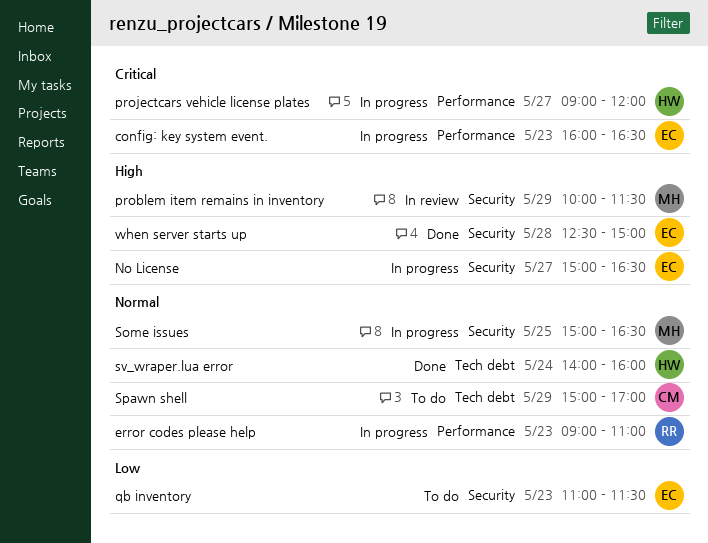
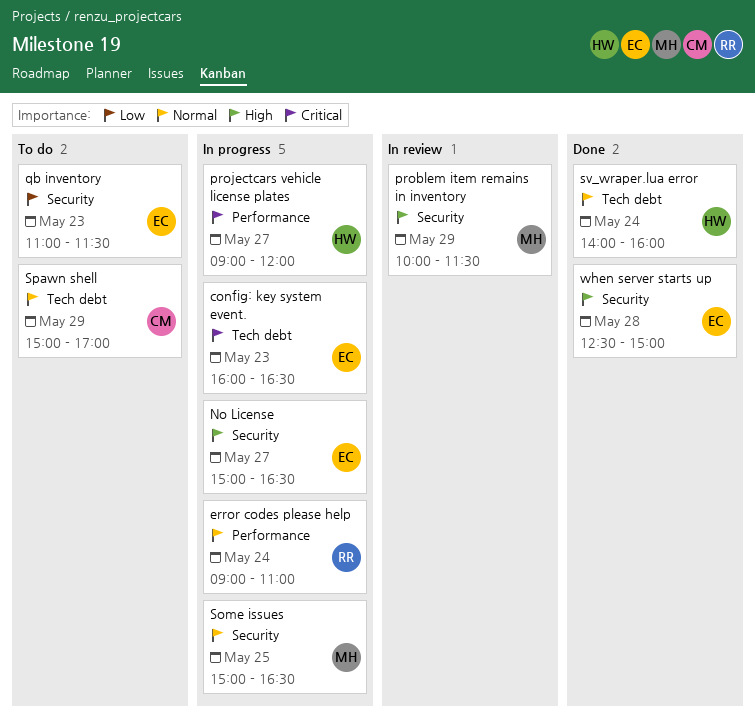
config: key system event., label: Performance -> Tech debt
error codes please help, day: May 23 -> May 24

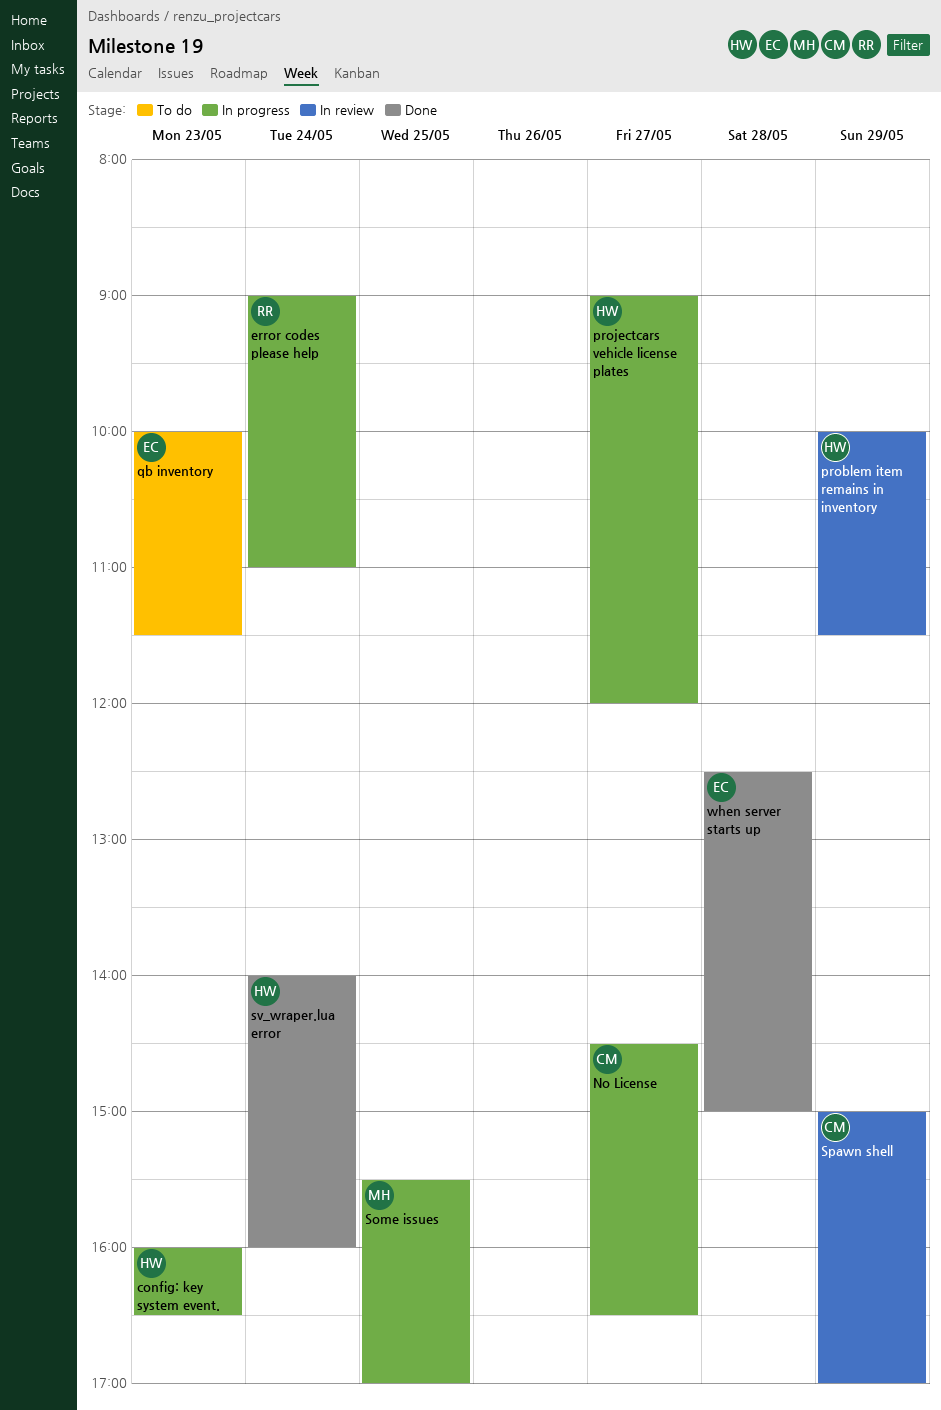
config: key system event., owner: EC -> HW
No License, owner: EC -> CM
No License, begins: 15:00 -> 14:30
problem item remains in inventory, owner: MH -> HW
qb inventory, begins: 11:00 -> 10:00
Some issues, begins: 15:00 -> 15:30
Some issues, ends: 16:30 -> 17:00
Spawn shell, status: To do -> In review

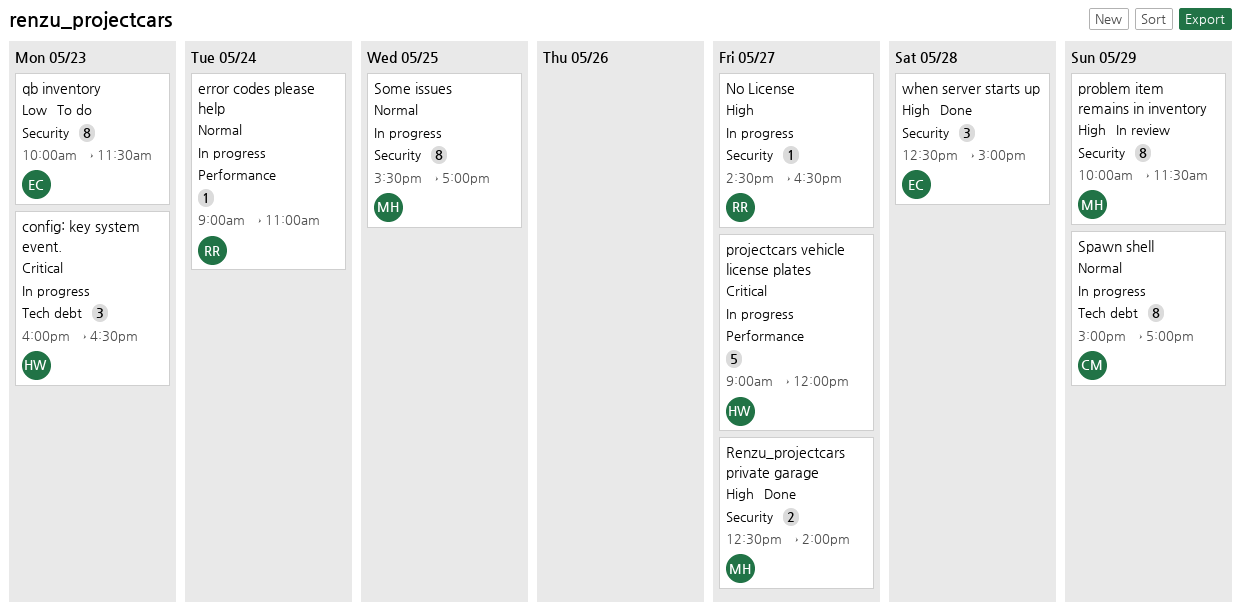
No License, owner: CM -> RR
problem item remains in inventory, owner: HW -> MH
Renzu_projectcars private garage: none -> present
Spawn shell, status: In review -> In progress
sv_wraper.lua error: present -> none

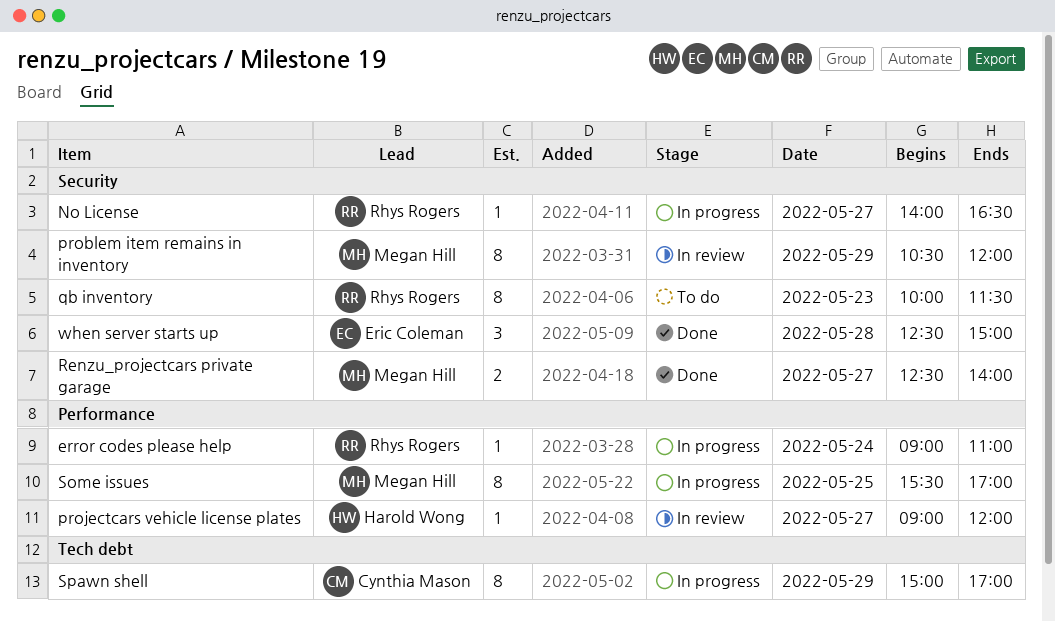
config: key system event.: present -> none
No License, begins: 14:30 -> 14:00
problem item remains in inventory, begins: 10:00 -> 10:30
problem item remains in inventory, ends: 11:30 -> 12:00
projectcars vehicle license plates, status: In progress -> In review
projectcars vehicle license plates, estimate: 5 -> 1
qb inventory, owner: Eric Coleman -> Rhys Rogers
Some issues, label: Security -> Performance

